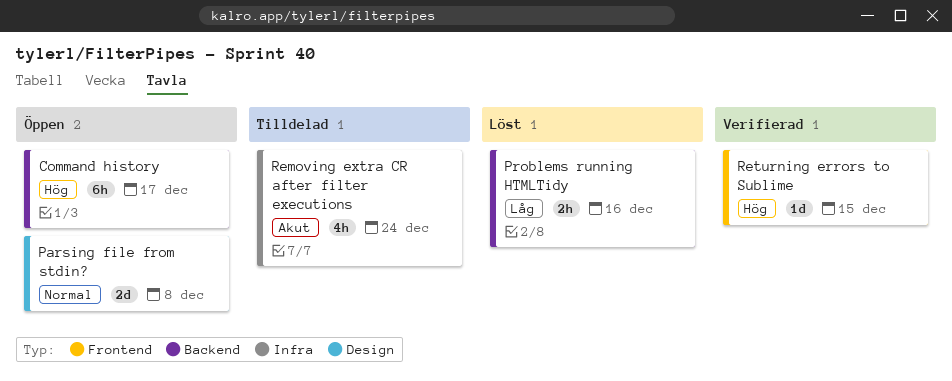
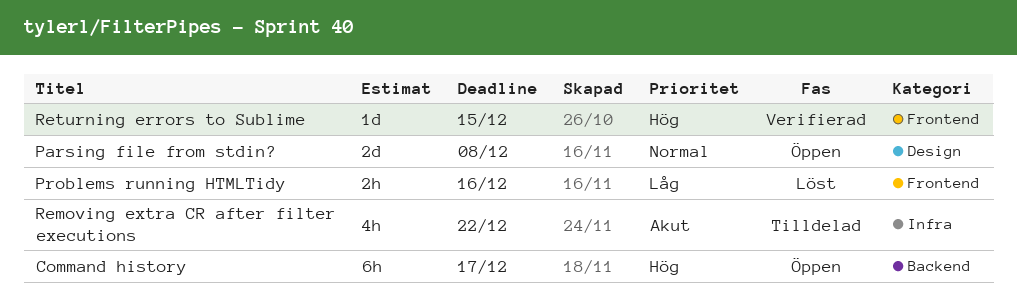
Problems running HTMLTidy, label: Backend -> Frontend
Removing extra CR after filter executions, due: Dec 24 -> Dec 22

